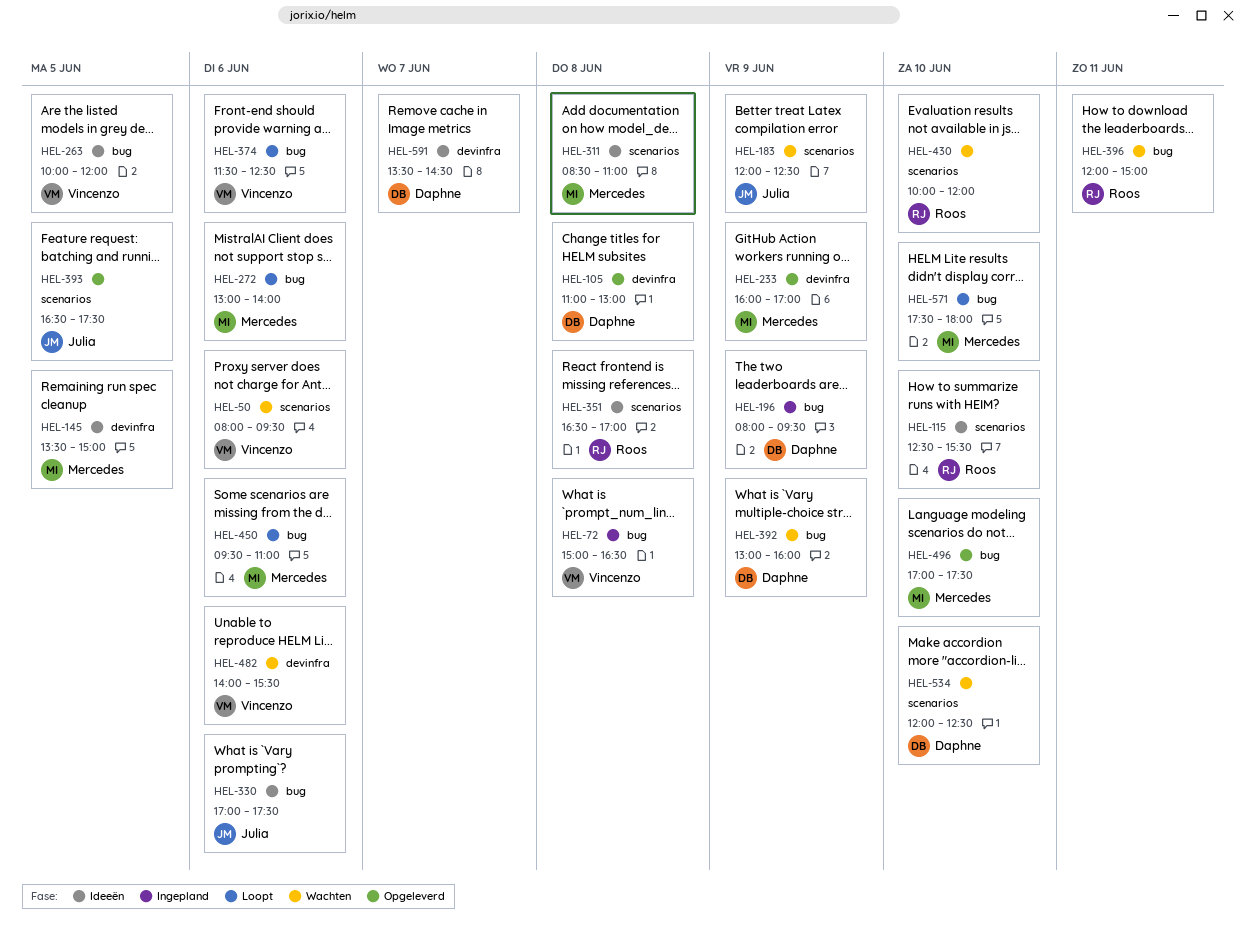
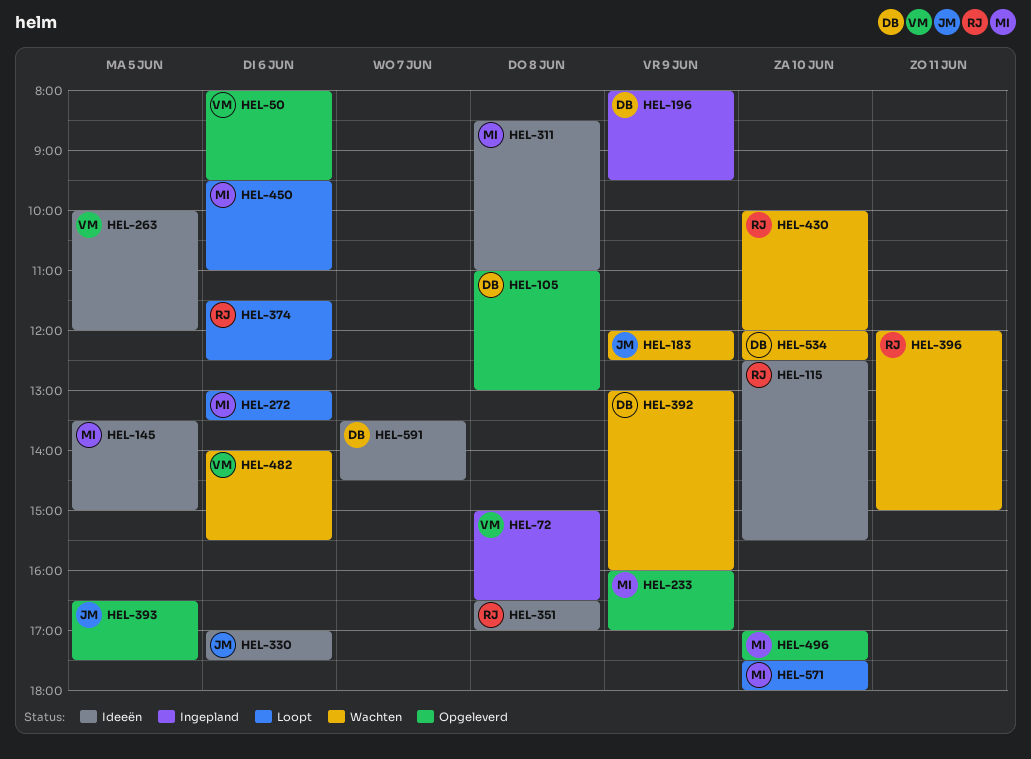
HEL-50, status: Wachten -> Opgeleverd
HEL-272, ends: 14:00 -> 13:30
HEL-374, owner: Vincenzo -> Roos

